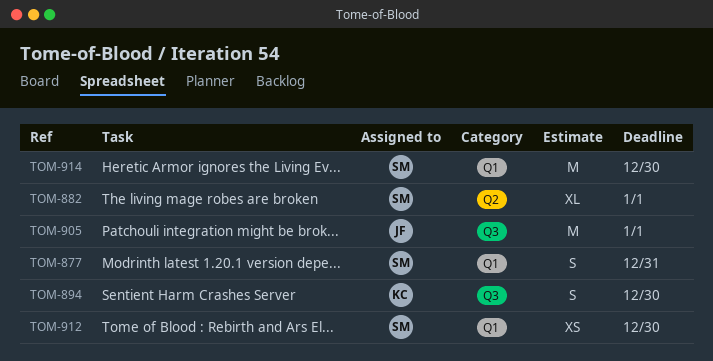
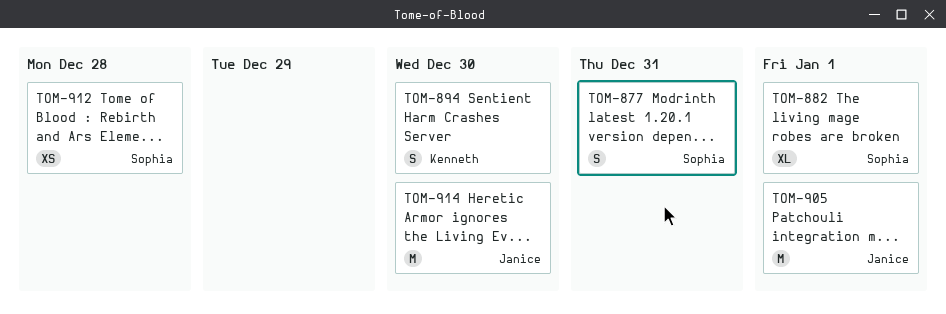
TOM-912, due: Dec 30 -> Dec 28
TOM-914, owner: Sophia -> Janice

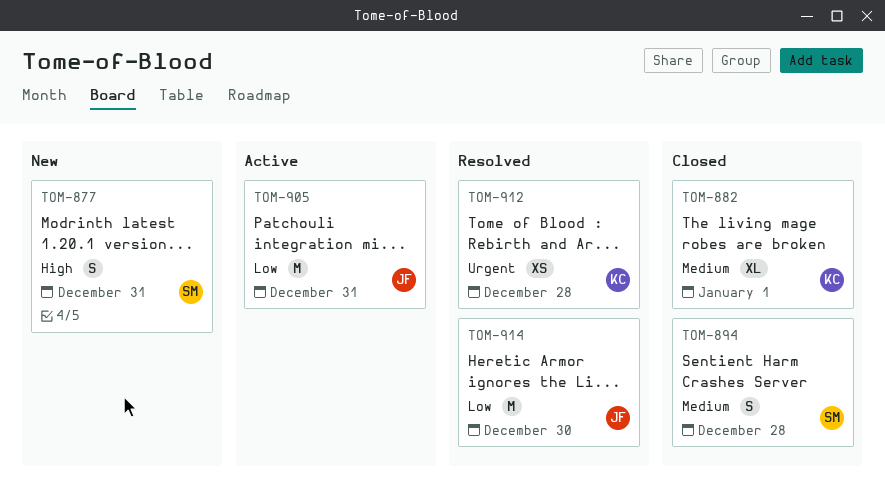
TOM-882, owner: Sophia -> Kenneth
TOM-894, owner: Kenneth -> Sophia
TOM-894, due: Dec 30 -> Dec 28
TOM-905, due: Jan 1 -> Dec 31
TOM-912, owner: Sophia -> Kenneth

